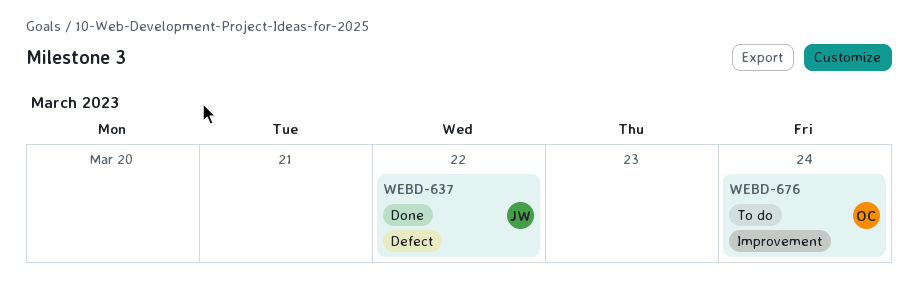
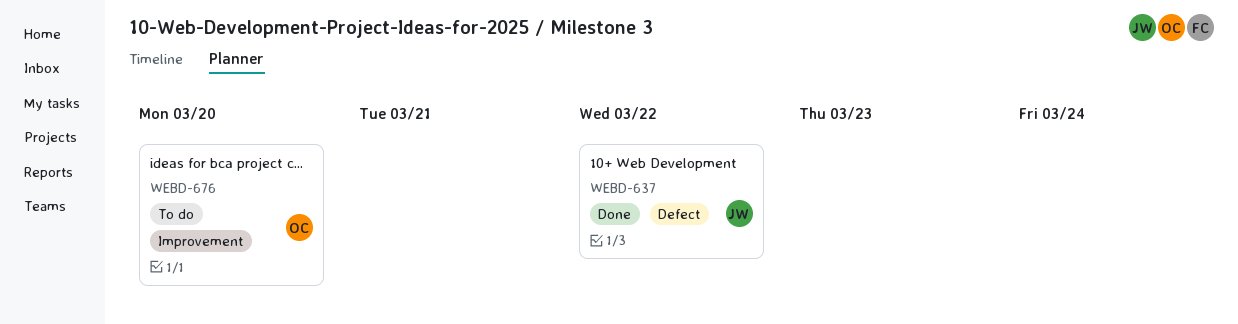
WEBD-676, due: Mar 24 -> Mar 20

